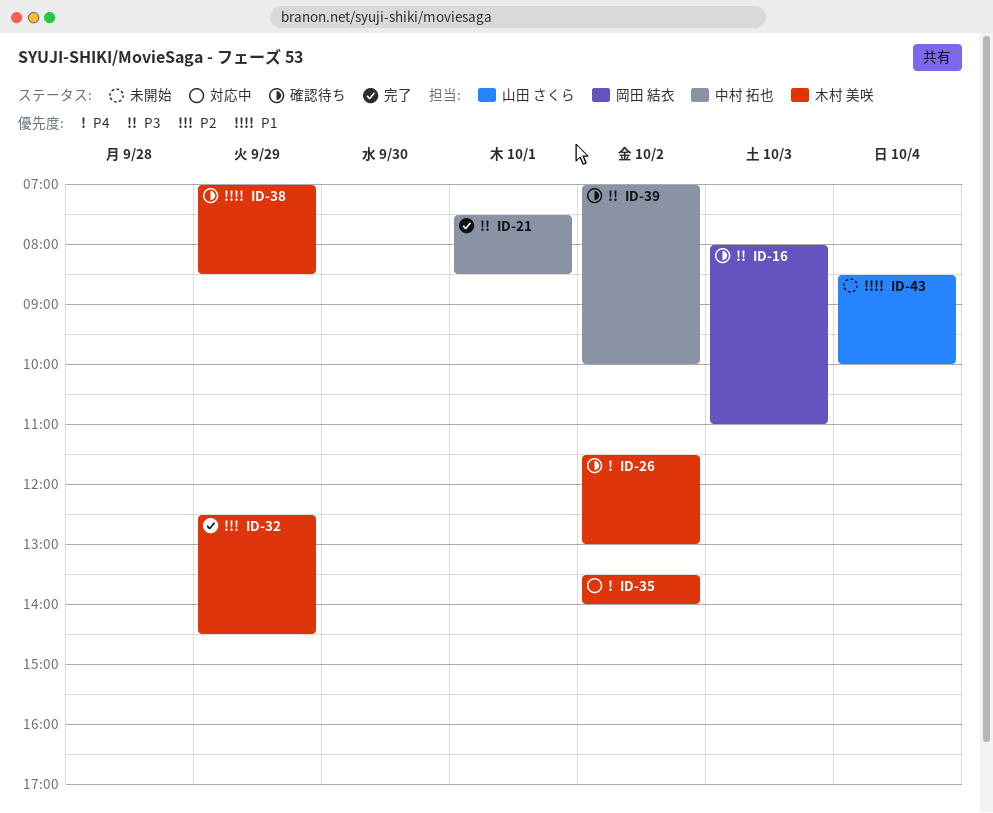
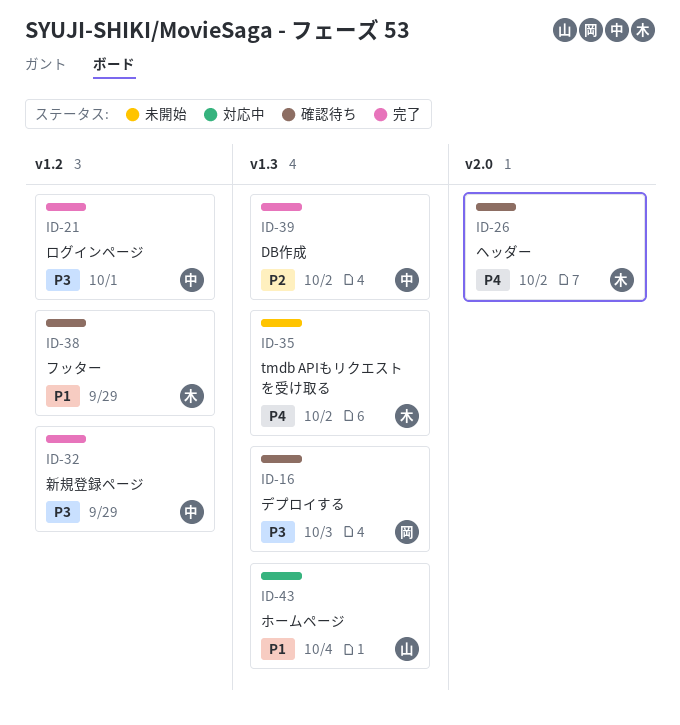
ID-32, owner: 木村 美咲 -> 中村 拓也
ID-32, priority: P2 -> P3
ID-35, status: 対応中 -> 未開始
ID-39, status: 確認待ち -> 完了
ID-39, priority: P3 -> P2
ID-43, status: 未開始 -> 対応中

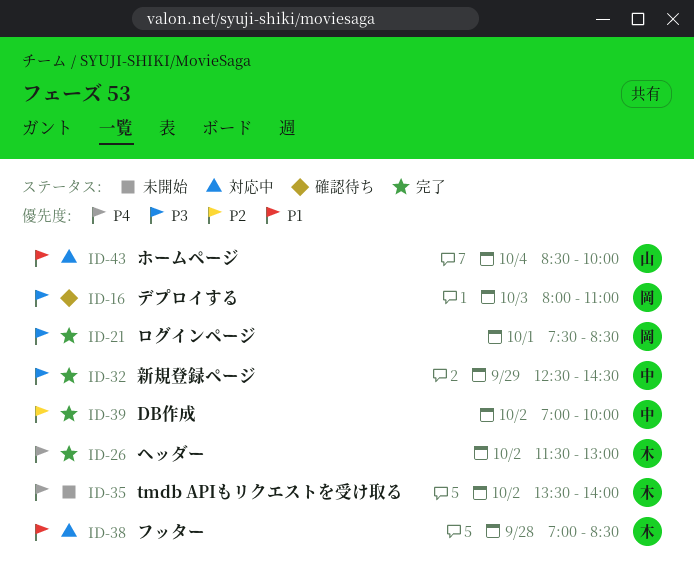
ID-21, owner: 中 -> 岡
ID-26, status: 確認待ち -> 完了
ID-38, status: 確認待ち -> 対応中
ID-38, day: Sep 29 -> Sep 28

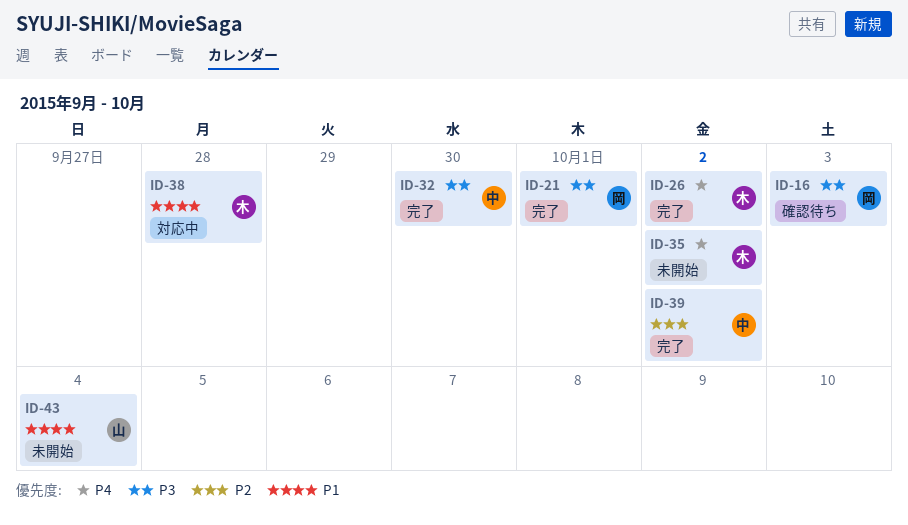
ID-32, day: Sep 29 -> Sep 30
ID-43, status: 対応中 -> 未開始

